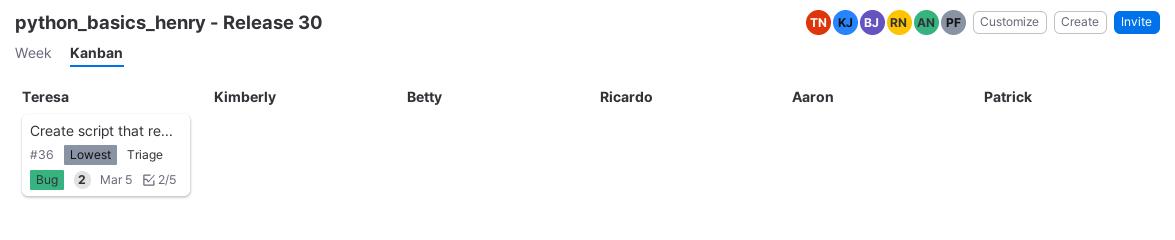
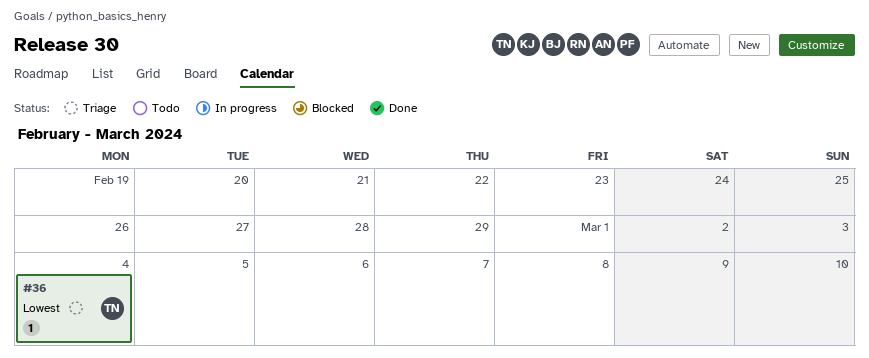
#36, estimate: 2 -> 1
#36, due: Mar 5 -> Mar 4

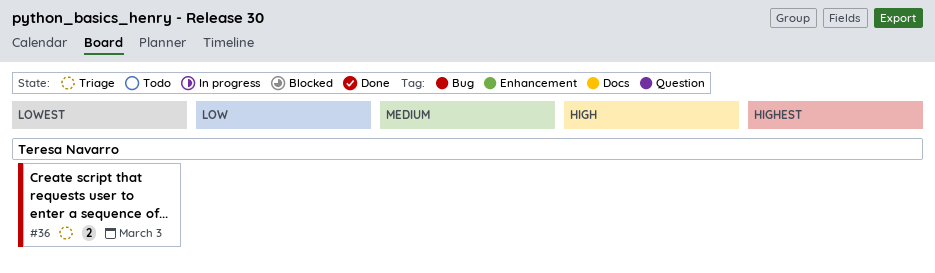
#36, estimate: 1 -> 2
#36, due: Mar 4 -> Mar 3

